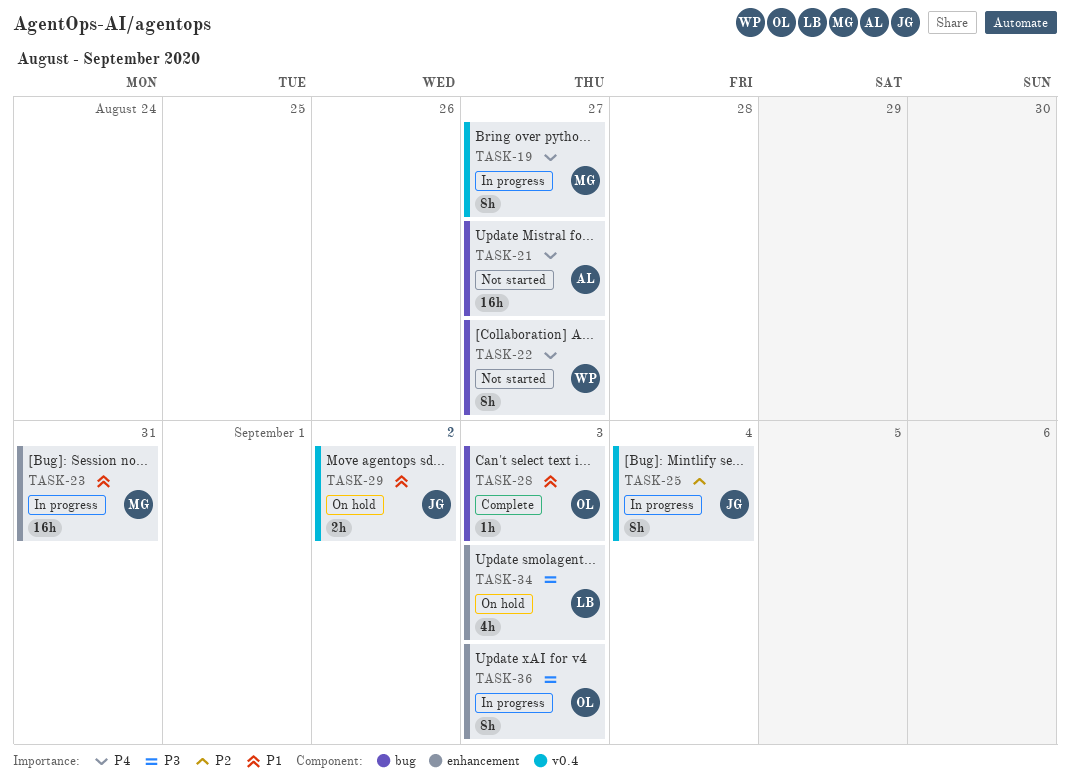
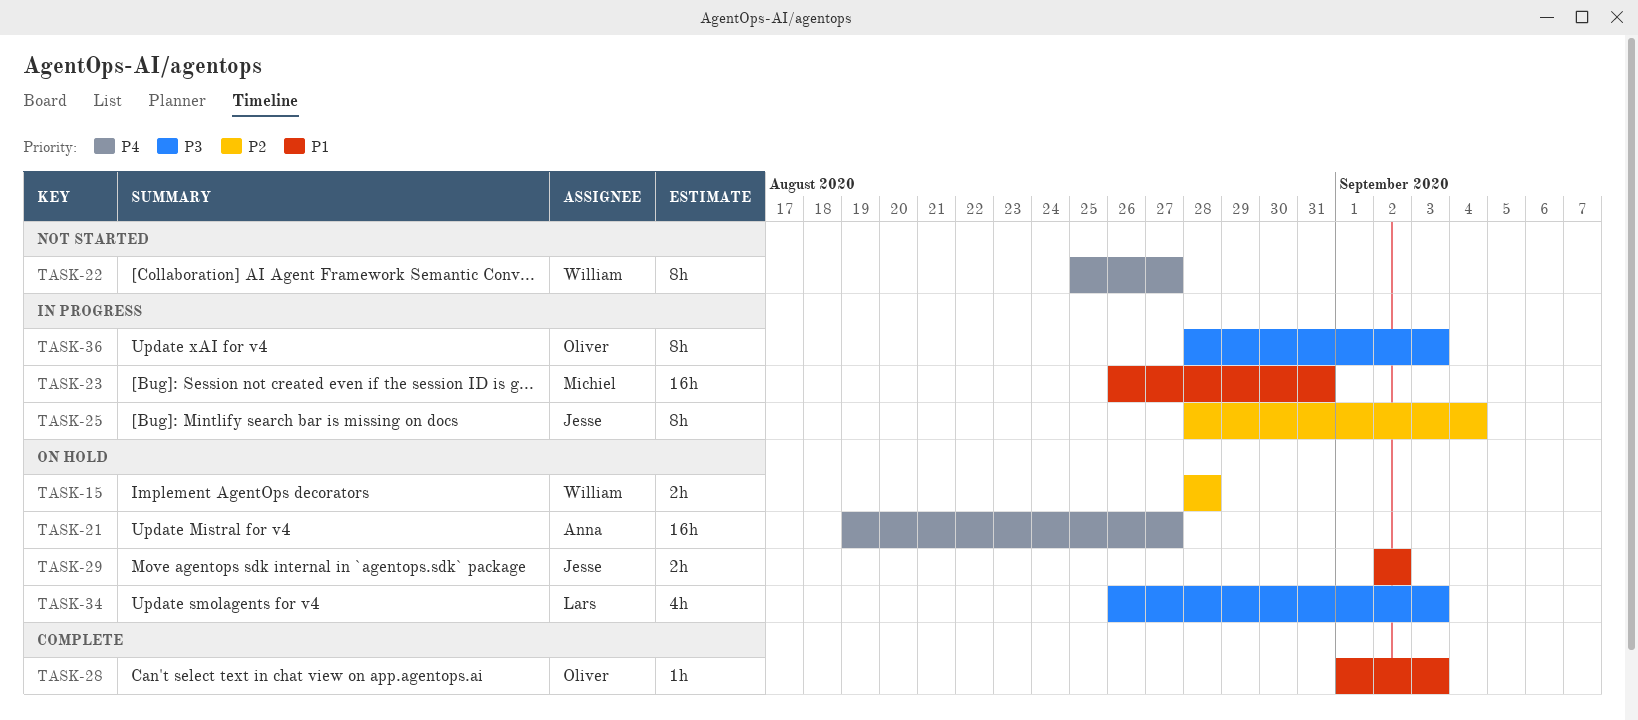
TASK-15: none -> present
TASK-19: present -> none
TASK-21, status: Not started -> On hold

